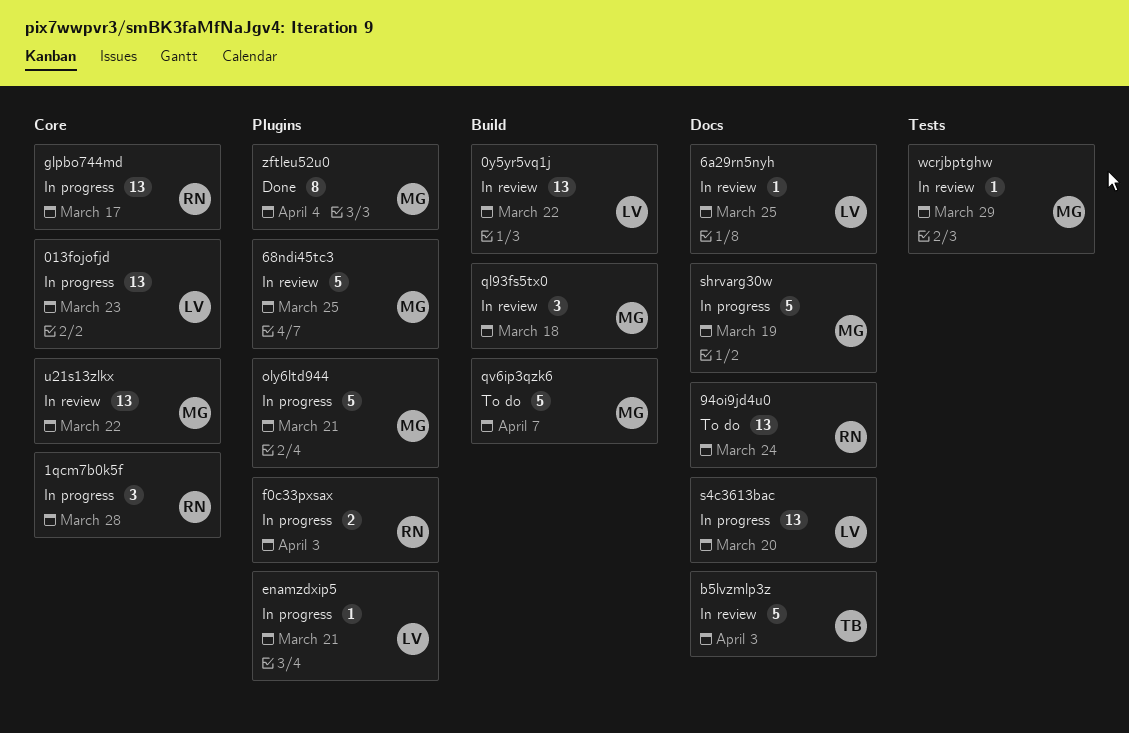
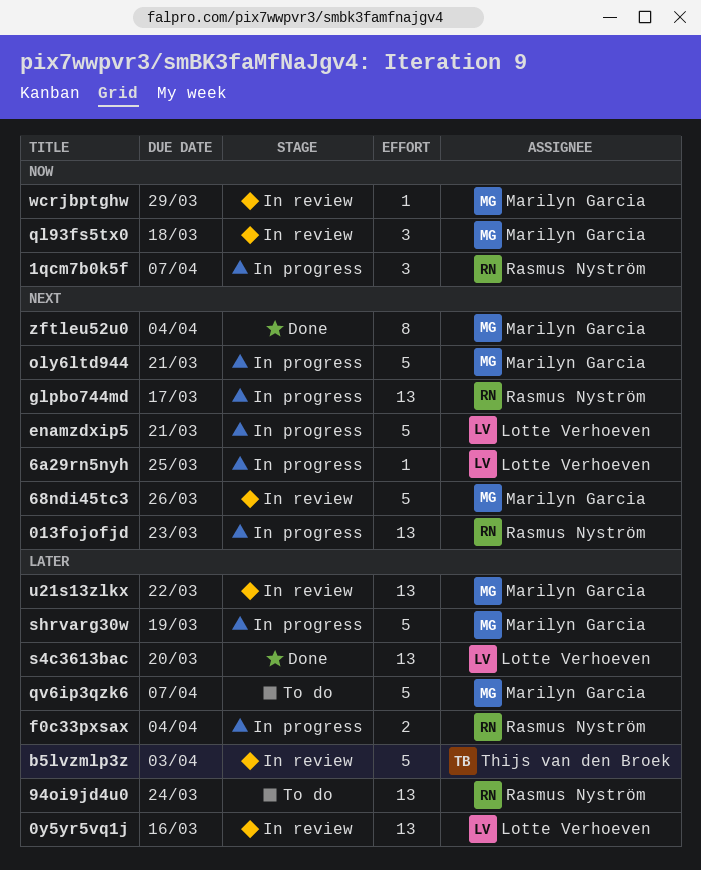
013fojofjd, owner: Lotte Verhoeven -> Rasmus Nyström
0y5yr5vq1j, due: Mar 22 -> Mar 16
1qcm7b0k5f, due: Mar 28 -> Apr 7
68ndi45tc3, due: Mar 25 -> Mar 26
6a29rn5nyh, status: In review -> In progress
enamzdxip5, estimate: 1 -> 5
f0c33pxsax, due: Apr 3 -> Apr 4
s4c3613bac, status: In progress -> Done

